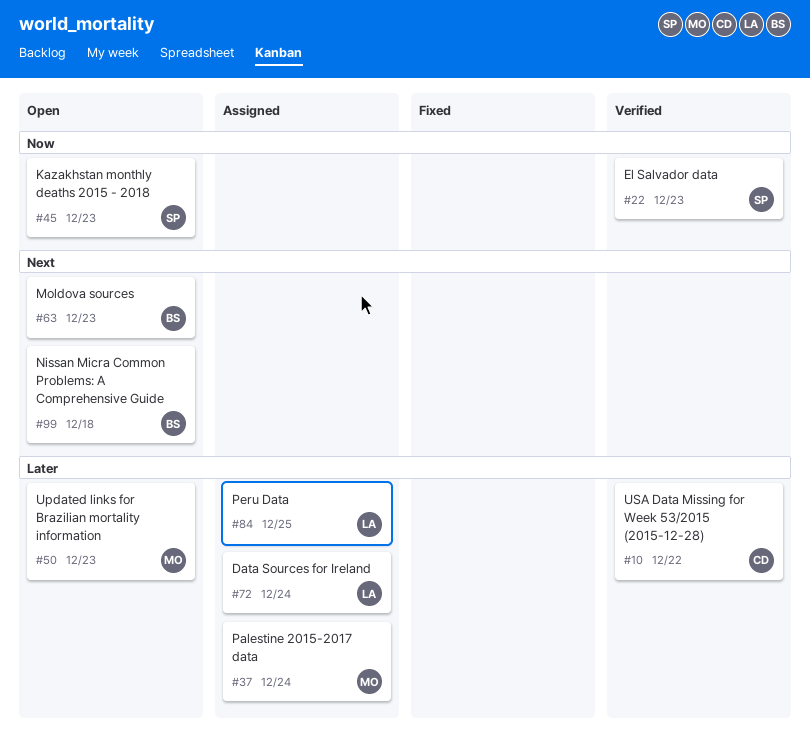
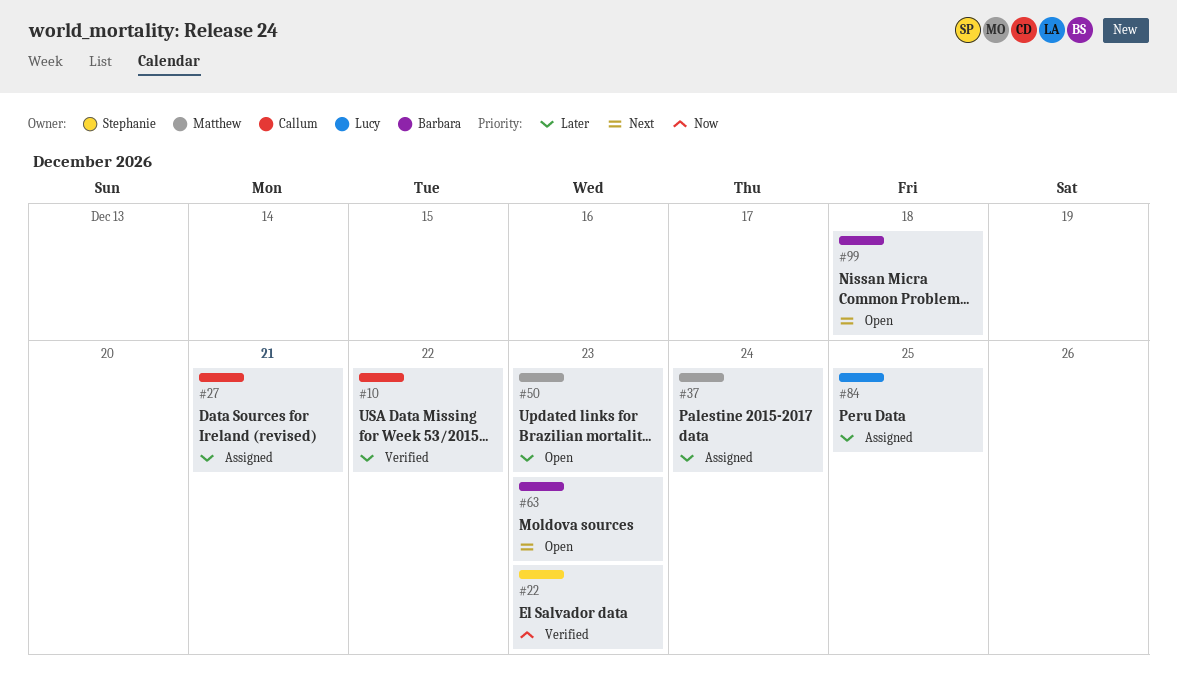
#27: none -> present
#45: present -> none
#72: present -> none

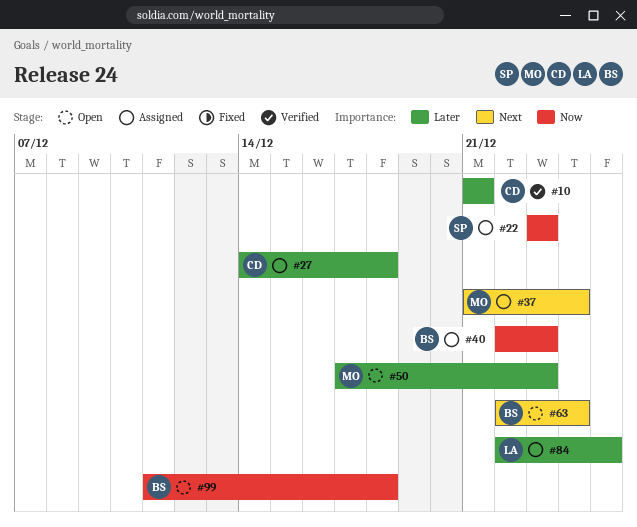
#10, due: Dec 22 -> Dec 21
#22, status: Verified -> Assigned
#27, due: Dec 21 -> Dec 18
#37, priority: Later -> Next
#40: none -> present
#63, due: Dec 23 -> Dec 24
#99, priority: Next -> Now

